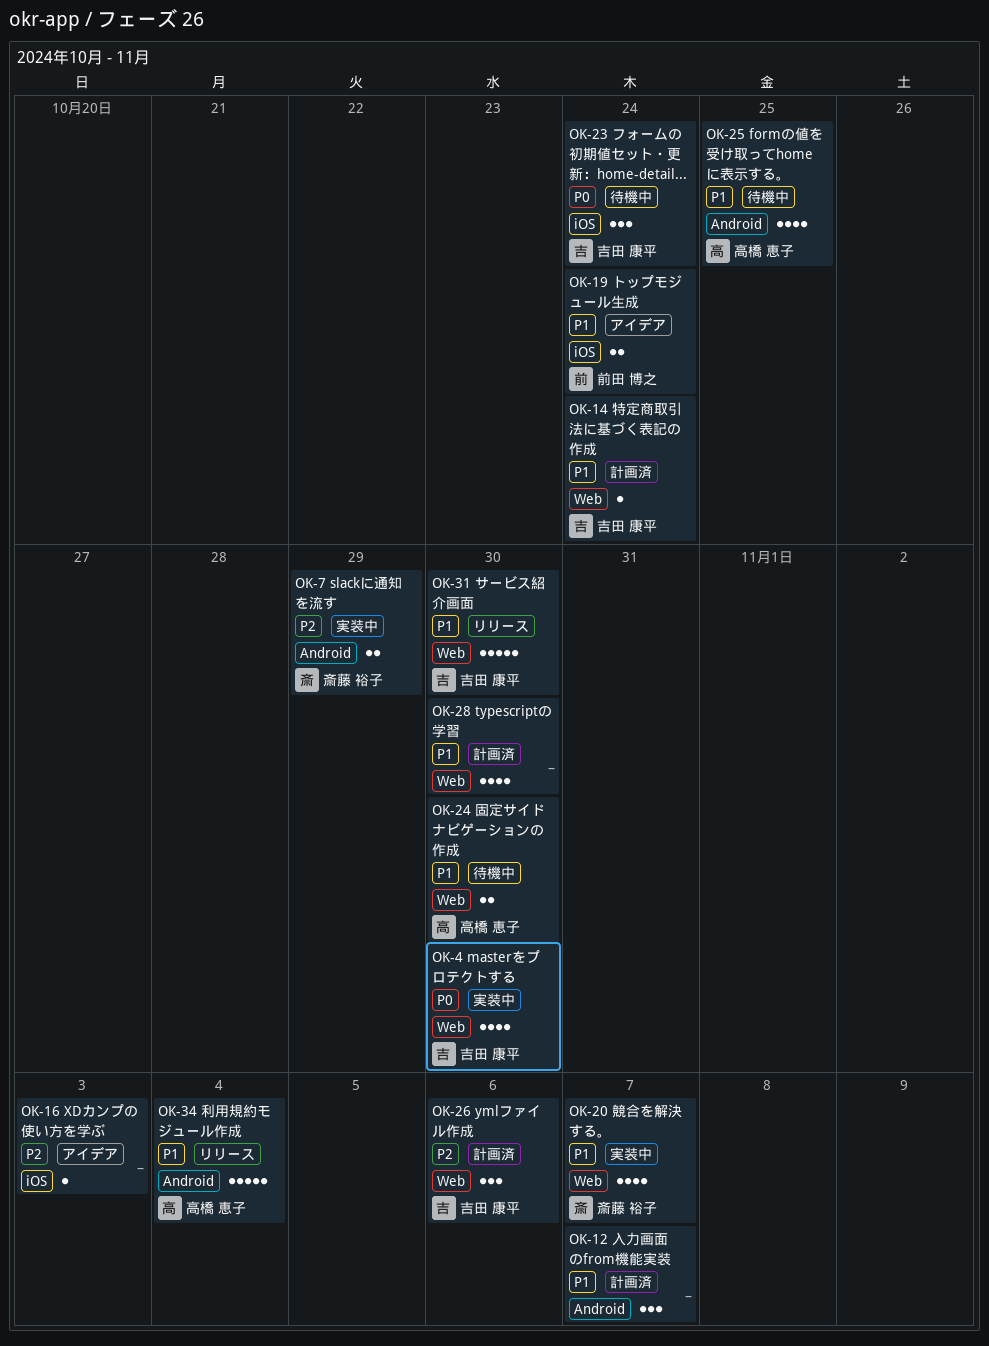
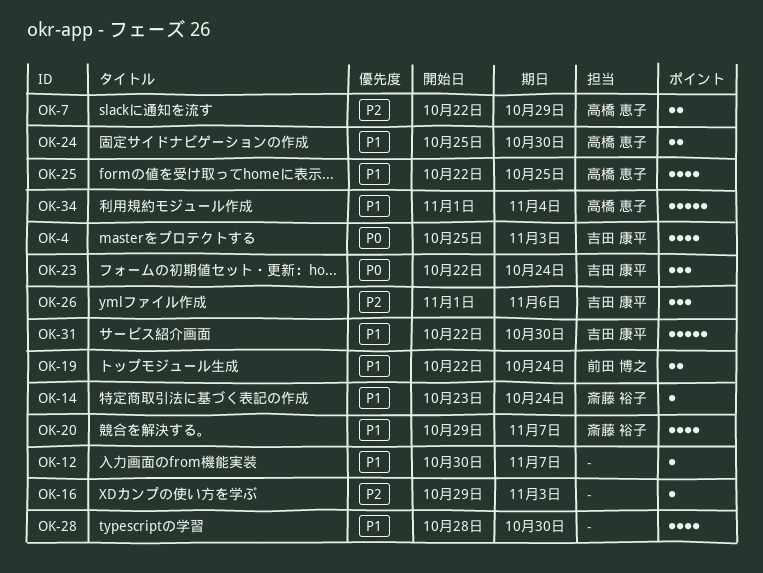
OK-4, due: Oct 30 -> Nov 3
OK-7, owner: 斎藤 裕子 -> 高橋 恵子
OK-12, estimate: 3 -> 1
OK-14, owner: 吉田 康平 -> 斎藤 裕子

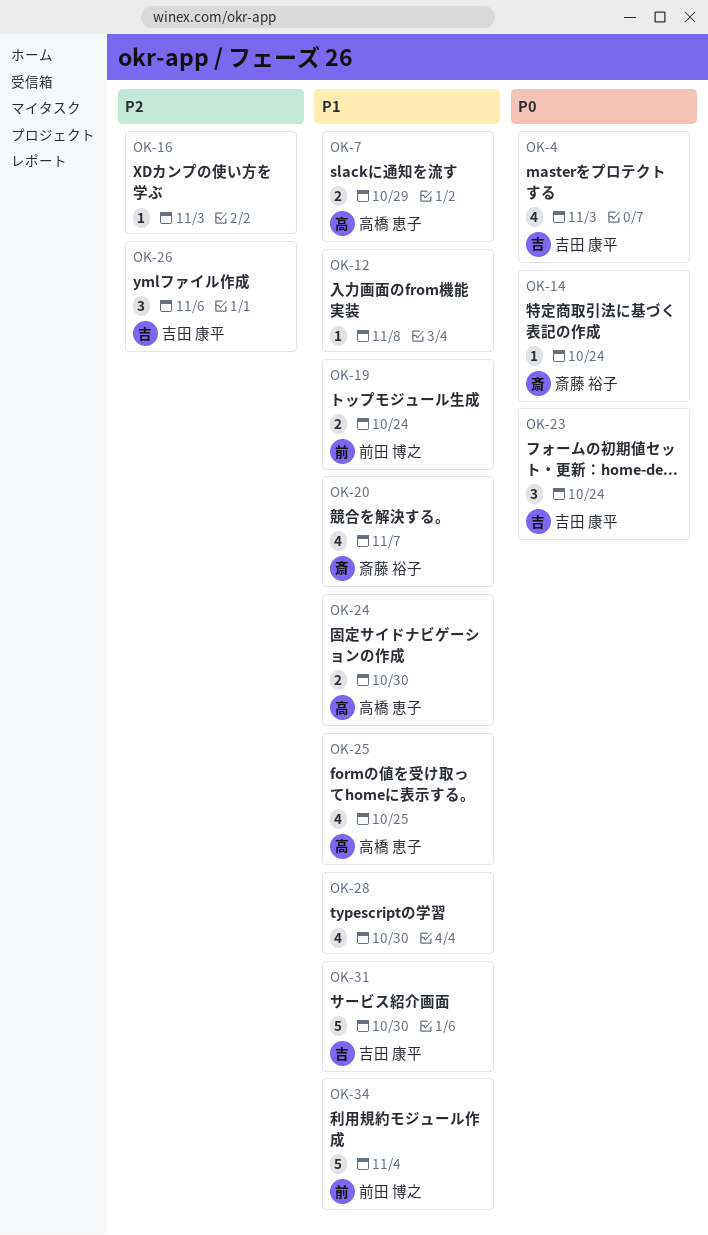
OK-7, priority: P2 -> P1
OK-12, due: Nov 7 -> Nov 8
OK-14, priority: P1 -> P0
OK-34, owner: 高橋 恵子 -> 前田 博之

